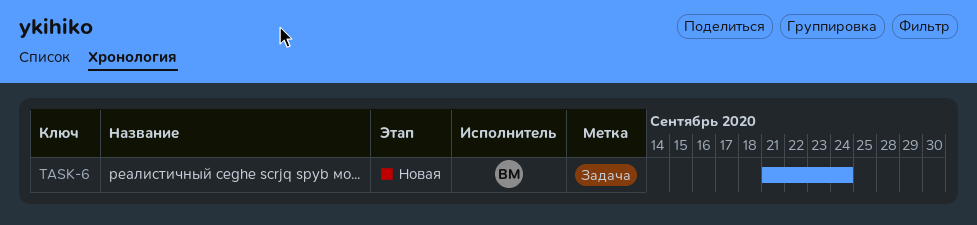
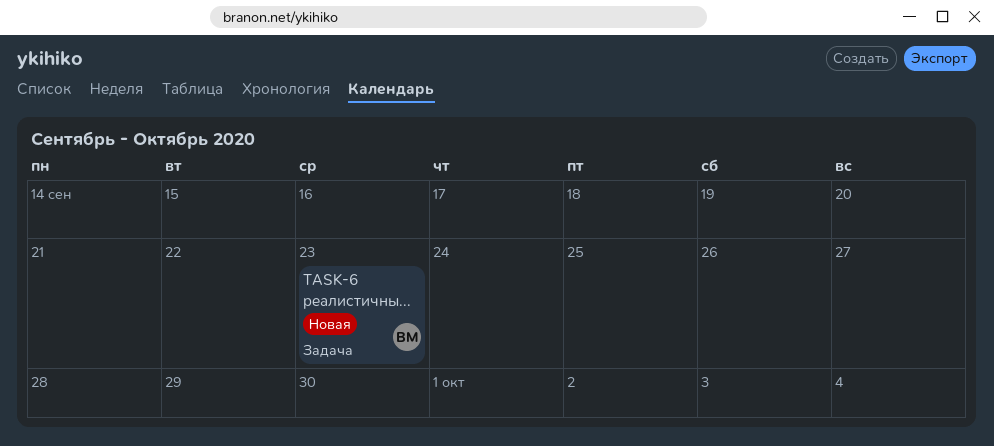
TASK-6, due: Sep 24 -> Sep 23

